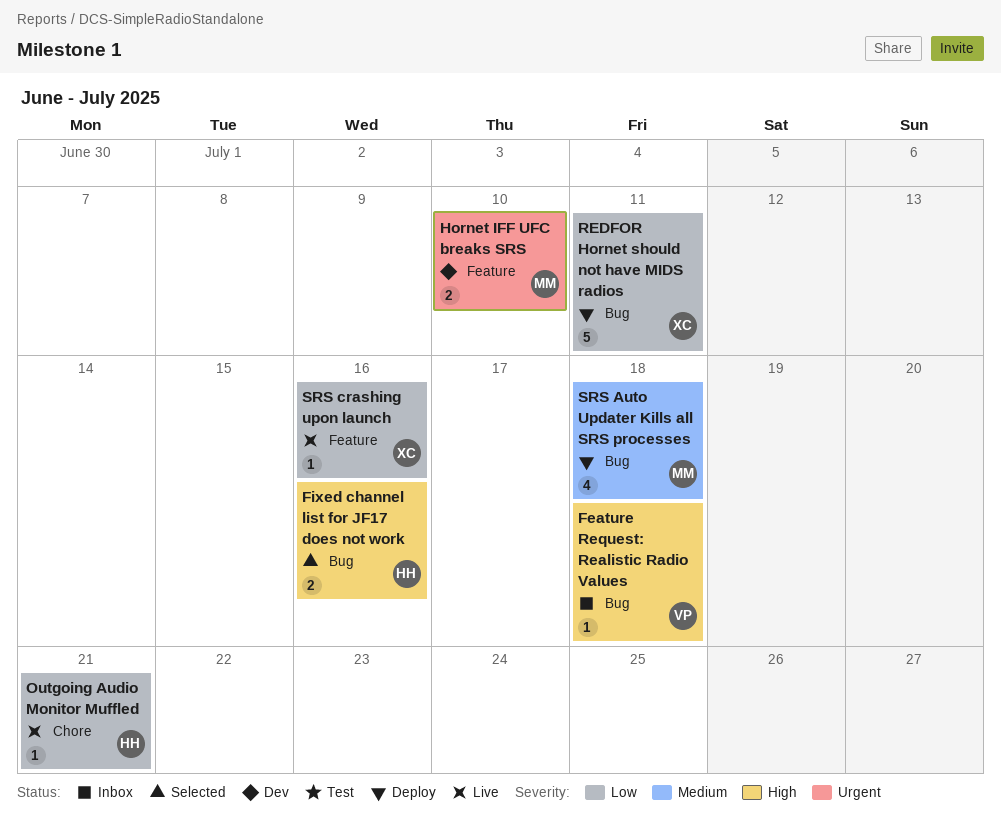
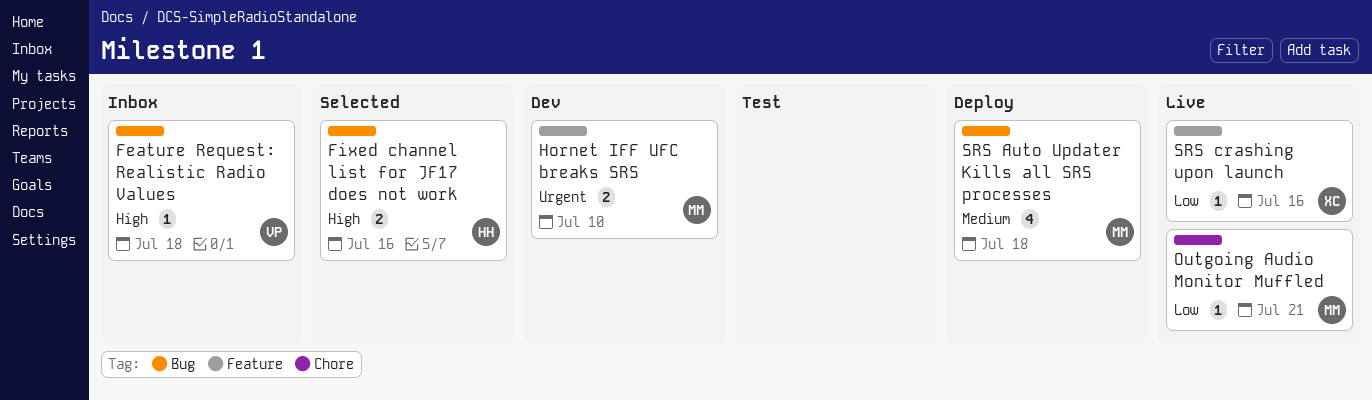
Outgoing Audio Monitor Muffled, owner: HH -> MM
REDFOR Hornet should not have MIDS radios: present -> none

